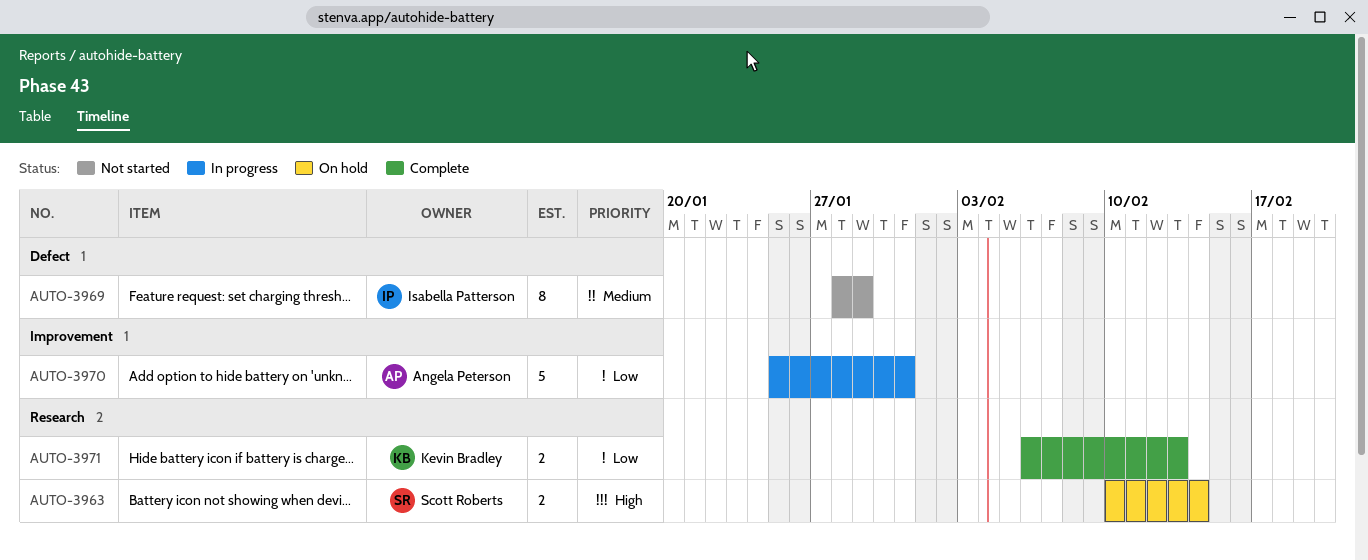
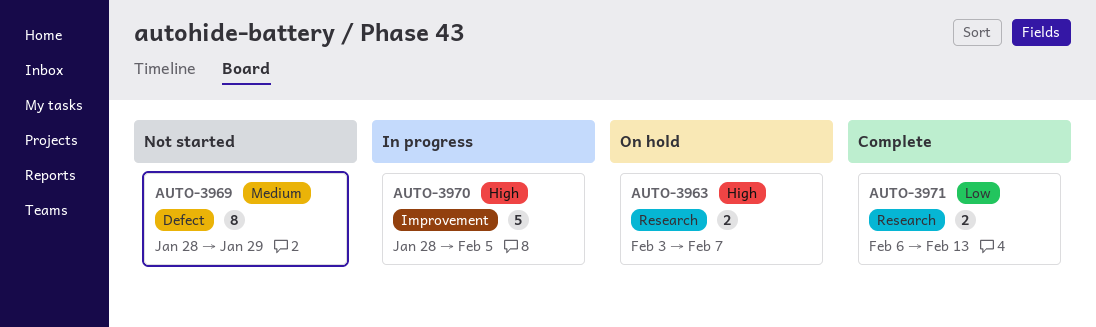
AUTO-3963, start: Feb 10 -> Feb 3
AUTO-3963, due: Feb 14 -> Feb 7
AUTO-3970, priority: Low -> High
AUTO-3970, start: Jan 25 -> Jan 28
AUTO-3970, due: Jan 31 -> Feb 5

